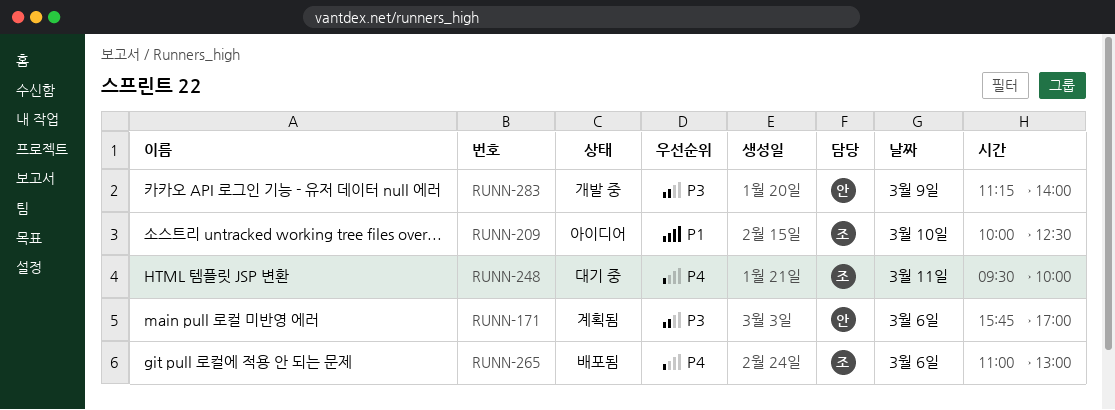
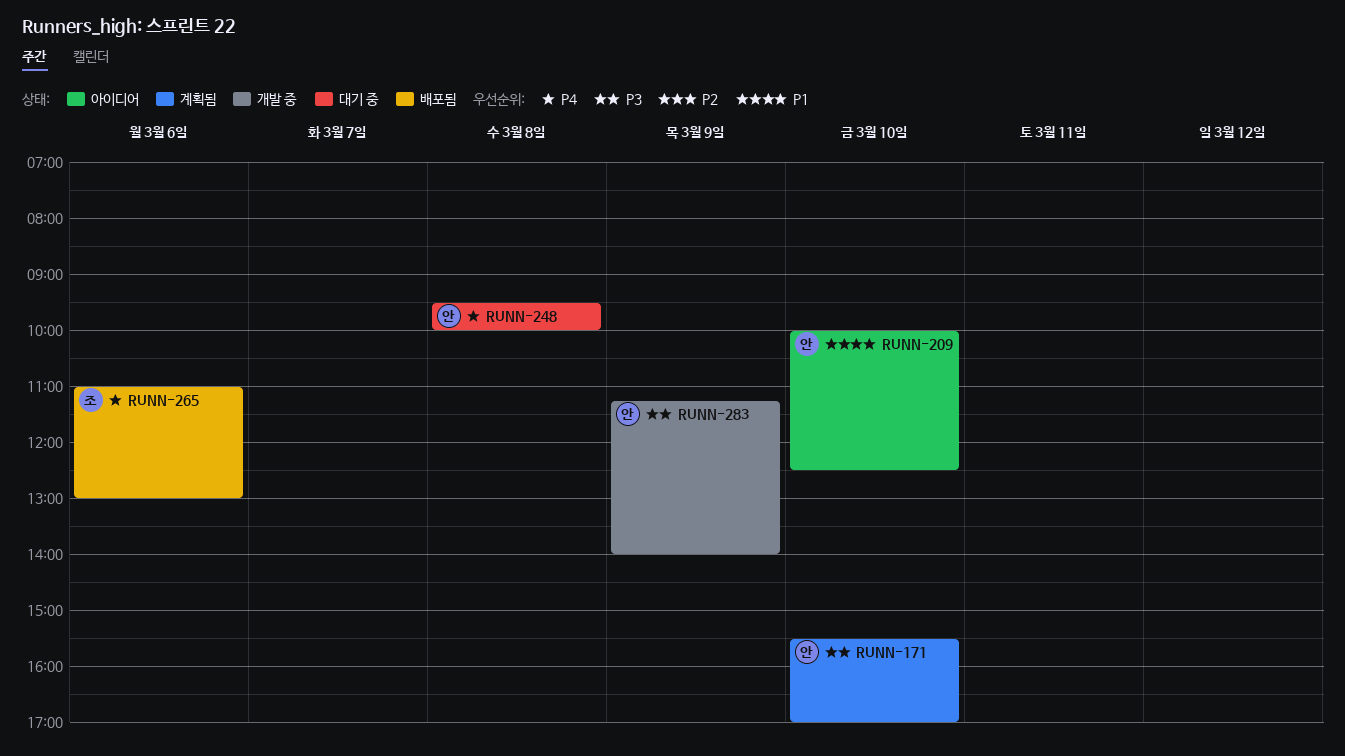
RUNN-171, day: Mar 6 -> Mar 10
RUNN-171, begins: 15:45 -> 15:30
RUNN-209, owner: 조 -> 안
RUNN-248, owner: 조 -> 안
RUNN-248, day: Mar 11 -> Mar 8

